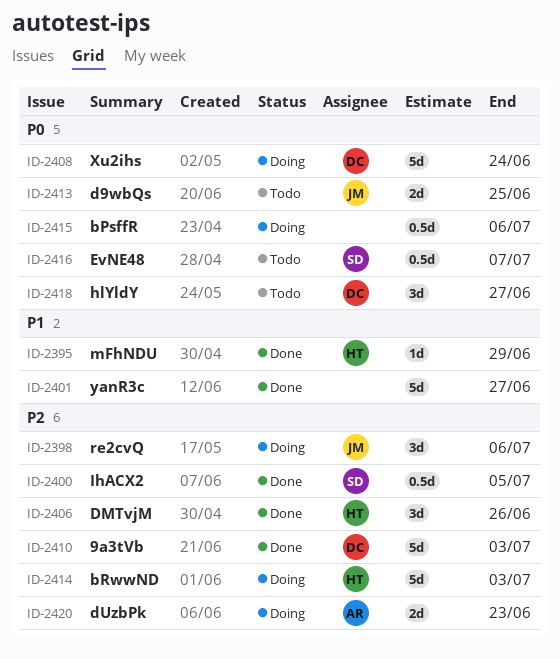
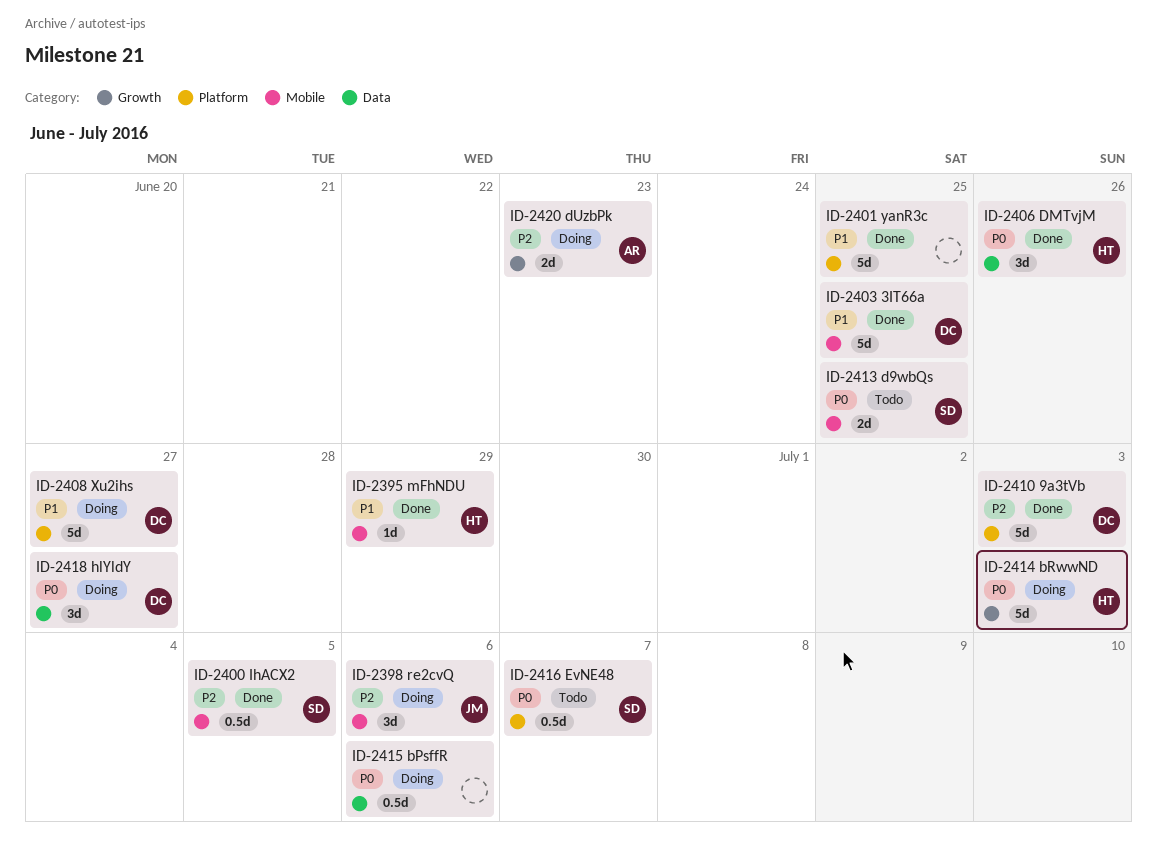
ID-2401, due: Jun 27 -> Jun 25
ID-2403: none -> present
ID-2406, priority: P2 -> P0
ID-2408, priority: P0 -> P1
ID-2408, due: Jun 24 -> Jun 27
ID-2413, owner: JM -> SD
ID-2414, priority: P2 -> P0
ID-2418, status: Todo -> Doing

